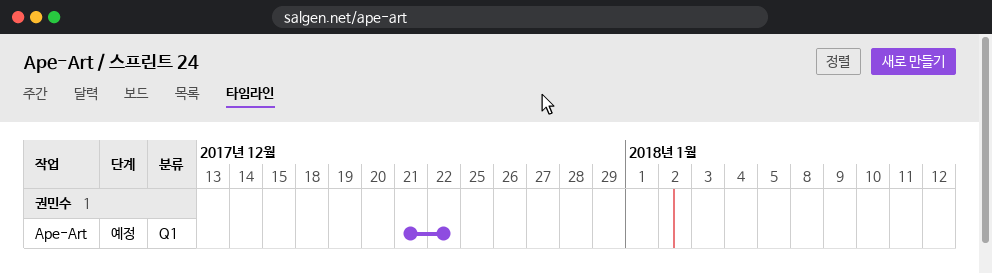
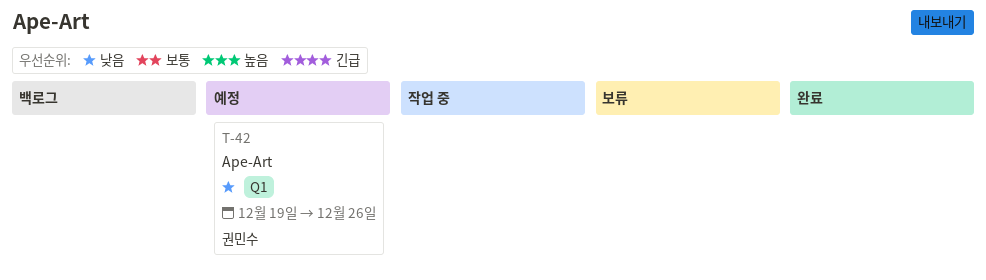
Ape-Art, start: Dec 21 -> Dec 19
Ape-Art, due: Dec 22 -> Dec 26

